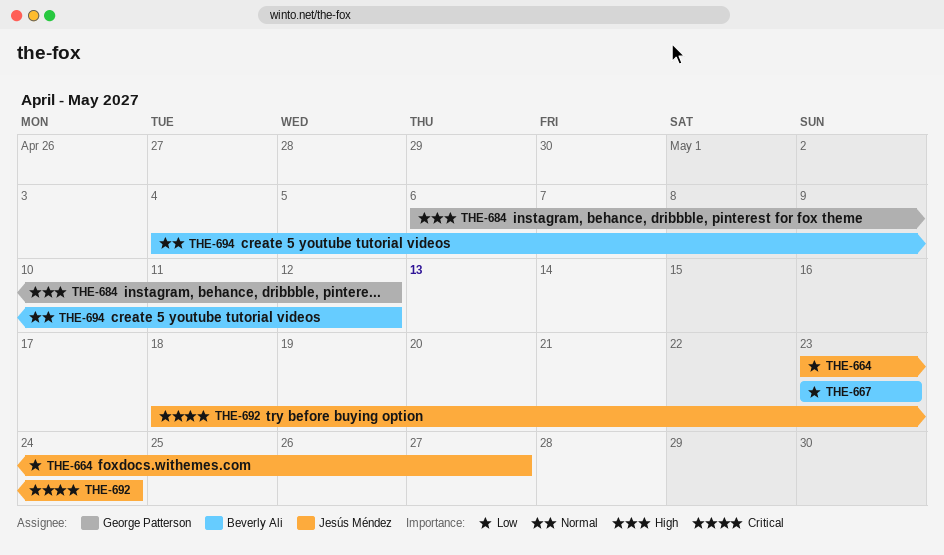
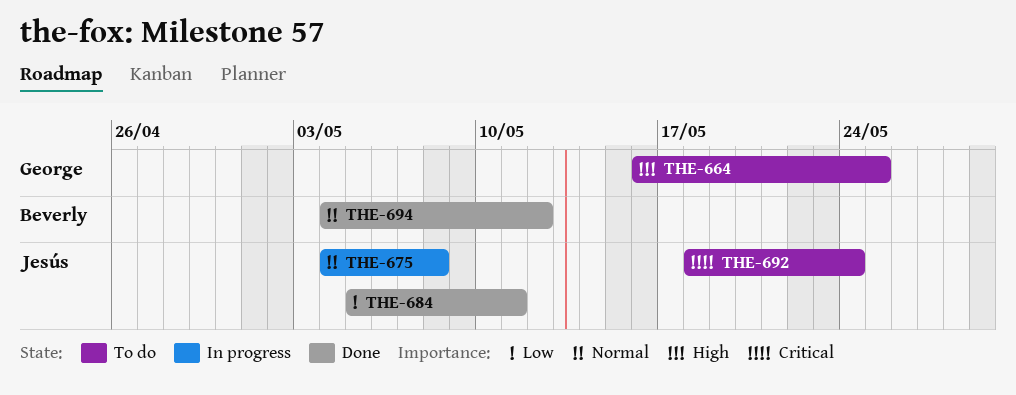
THE-664, owner: Jesús Méndez -> George Patterson
THE-664, priority: Low -> High
THE-664, start: May 23 -> May 16
THE-664, due: May 27 -> May 25
THE-667: present -> none
THE-675: none -> present
THE-684, owner: George Patterson -> Jesús Méndez
THE-684, priority: High -> Low
THE-684, start: May 6 -> May 5
THE-684, due: May 12 -> May 11

